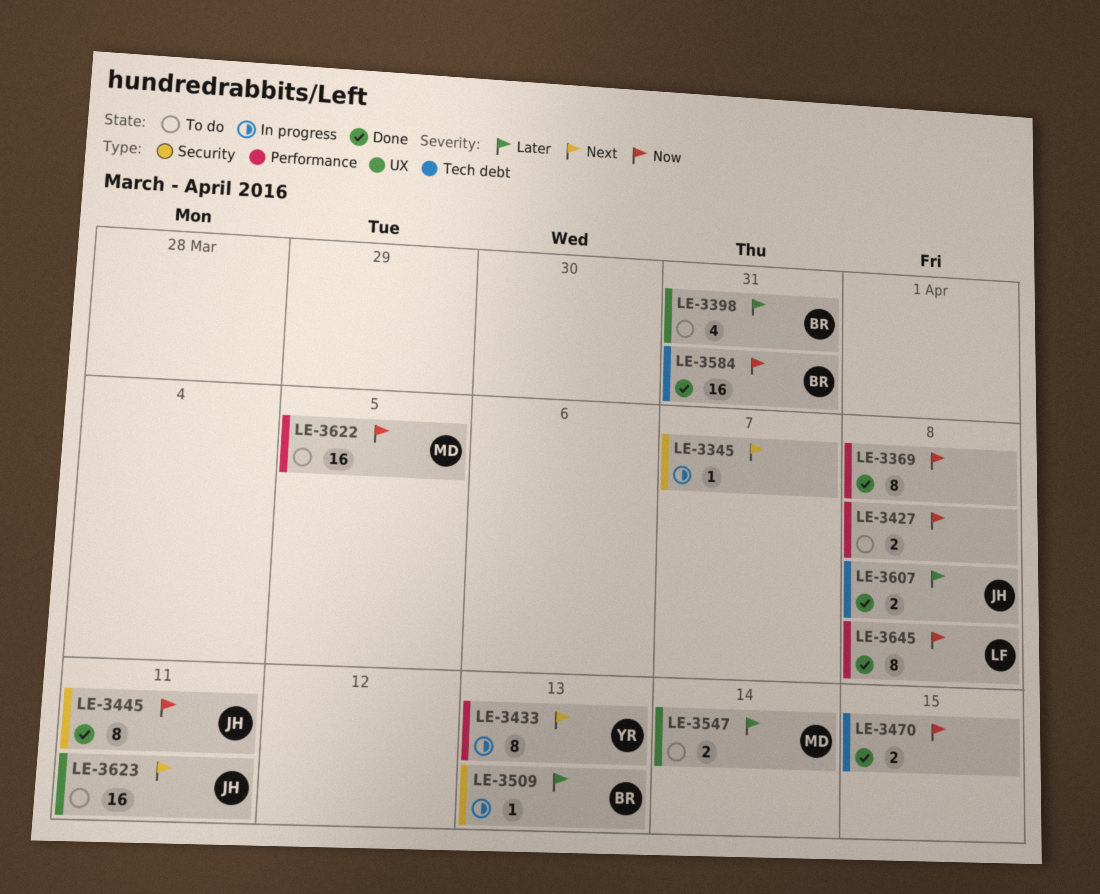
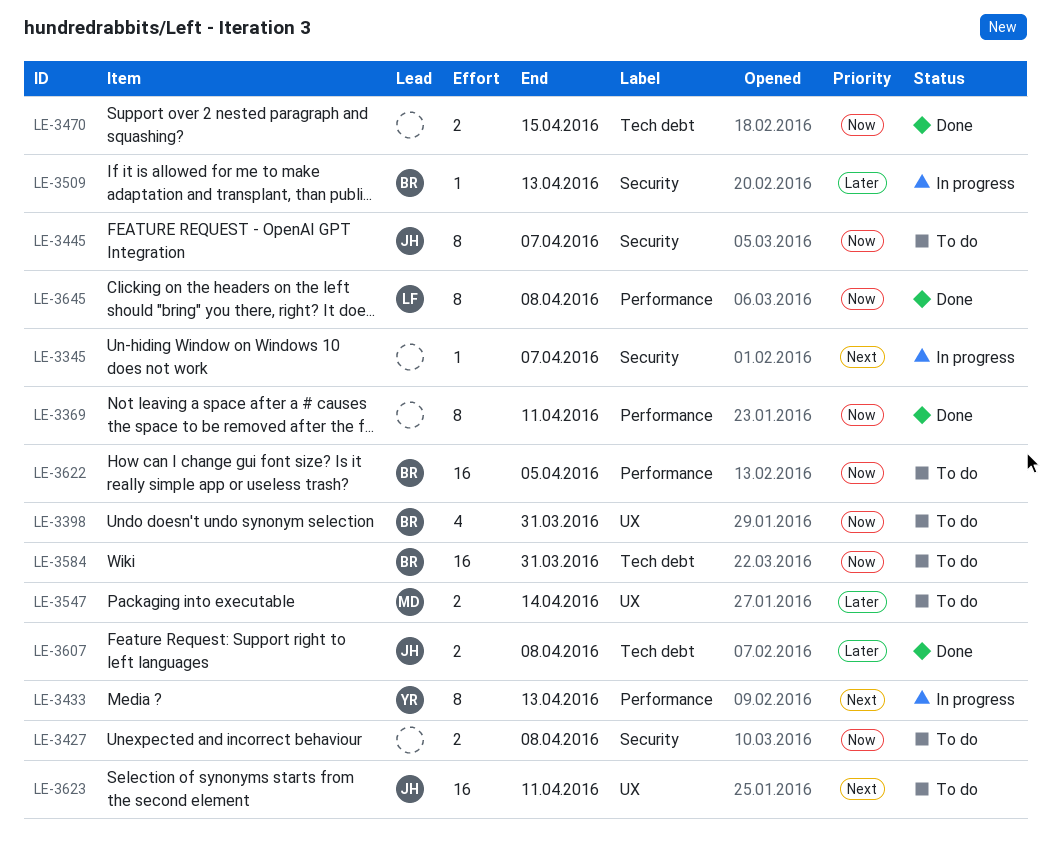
LE-3369, due: Apr 8 -> Apr 11
LE-3398, priority: Later -> Now
LE-3427, label: Performance -> Security
LE-3445, status: Done -> To do
LE-3445, due: Apr 11 -> Apr 7
LE-3584, status: Done -> To do
LE-3622, owner: MD -> BR

